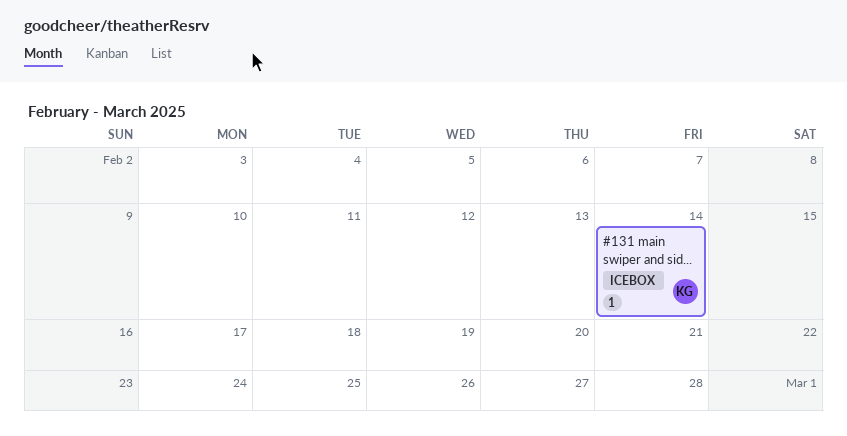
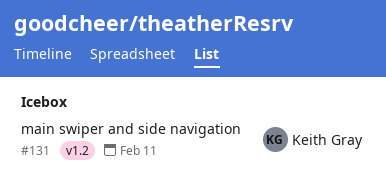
#131, due: Feb 14 -> Feb 11

